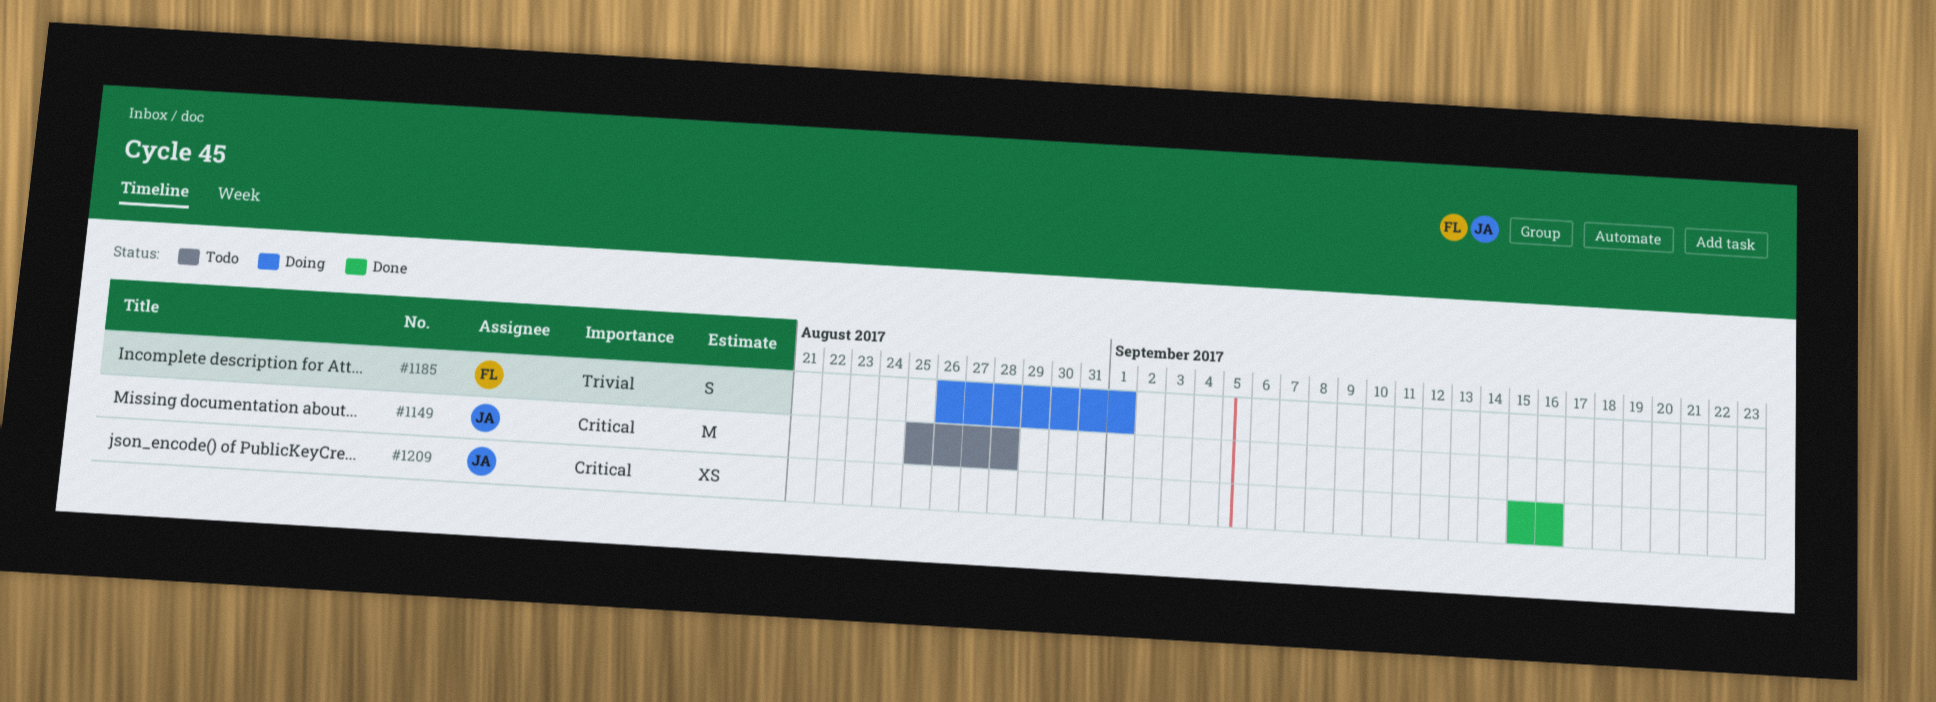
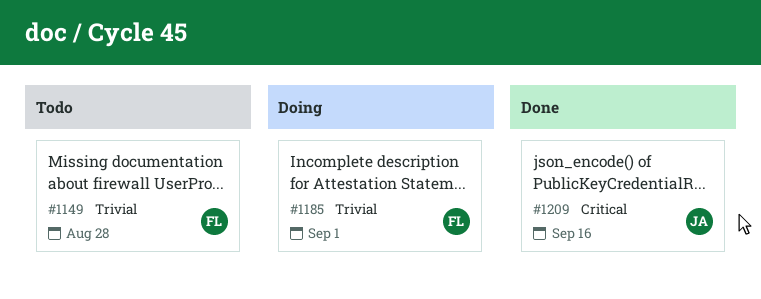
#1149, owner: JA -> FL
#1149, priority: Critical -> Trivial

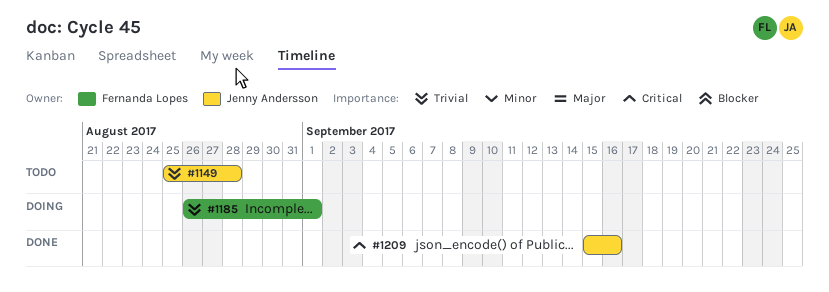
#1149, owner: Fernanda Lopes -> Jenny Andersson

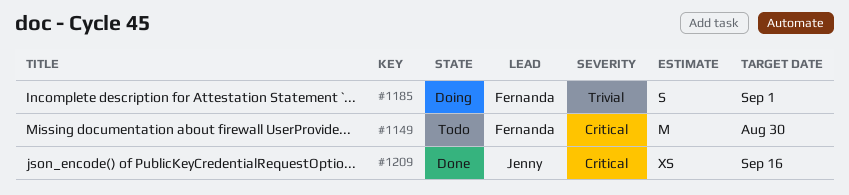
#1149, owner: Jenny Andersson -> Fernanda Lopes
#1149, priority: Trivial -> Critical
#1149, due: Aug 28 -> Aug 30

